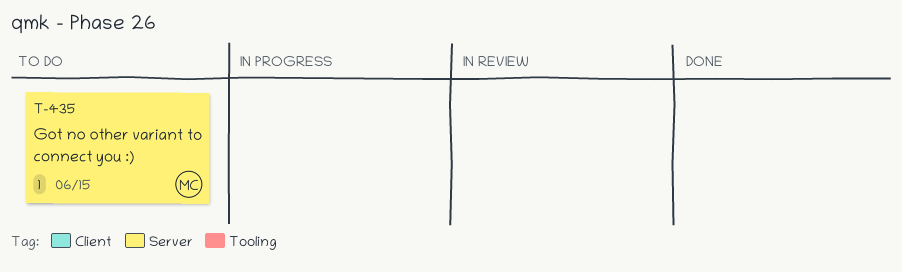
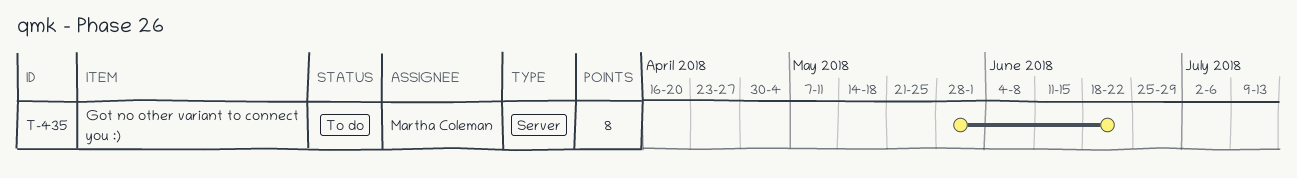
T-435, estimate: 1 -> 8
T-435, due: Jun 15 -> Jun 22

